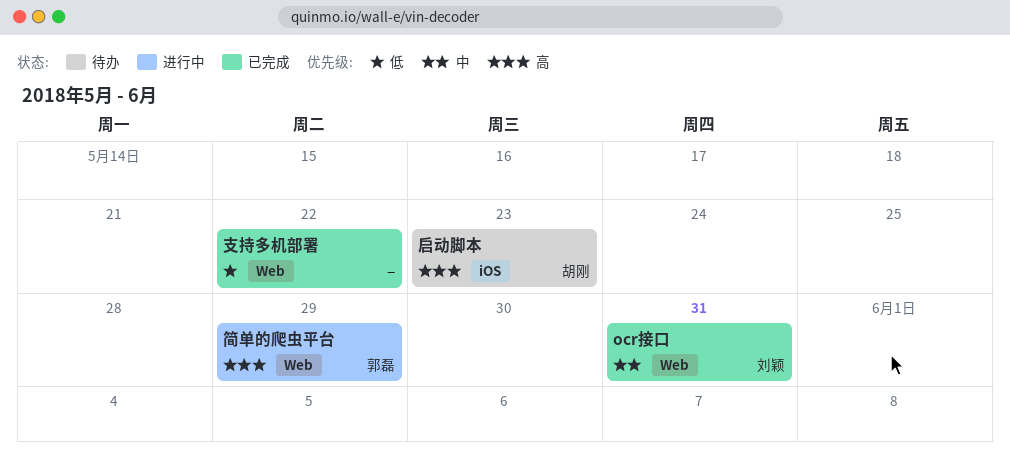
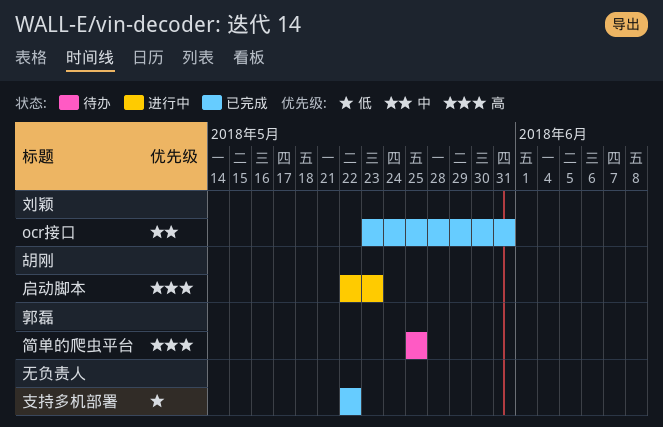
启动脚本, status: 待办 -> 进行中
简单的爬虫平台, status: 进行中 -> 待办
简单的爬虫平台, due: May 29 -> May 25

